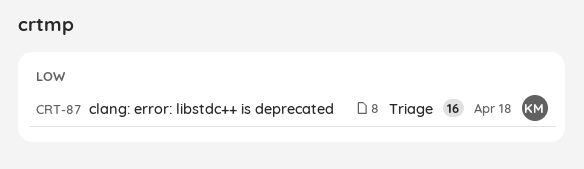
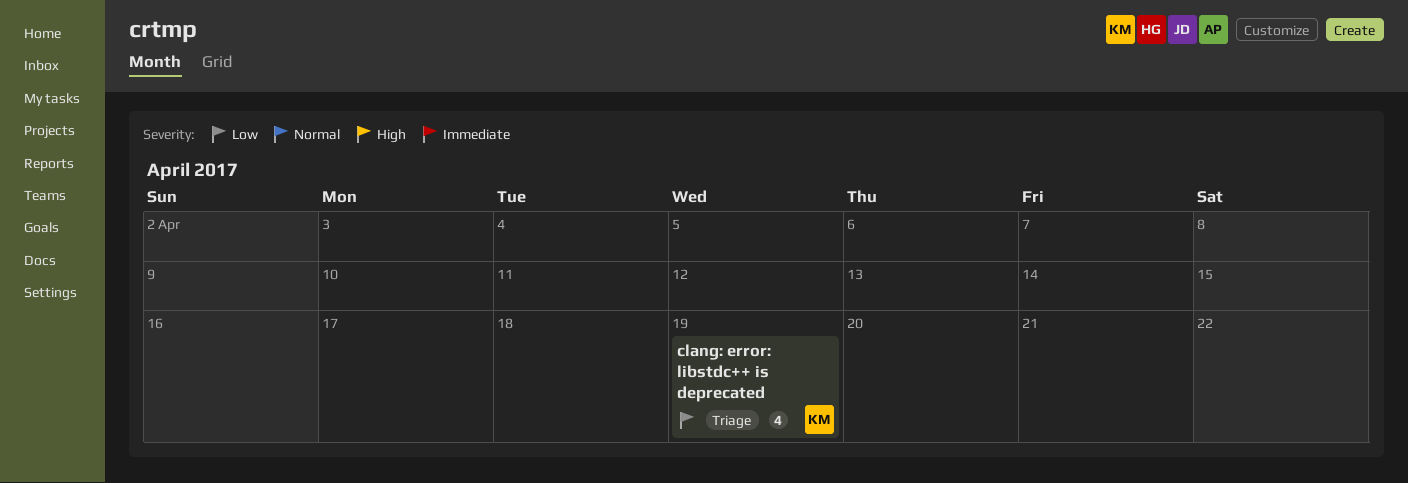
clang: error: libstdc++ is deprecated, estimate: 16 -> 4
clang: error: libstdc++ is deprecated, due: Apr 18 -> Apr 19

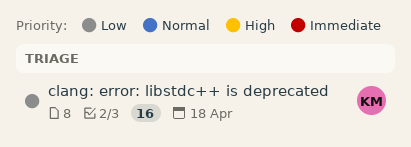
clang: error: libstdc++ is deprecated, estimate: 4 -> 16
clang: error: libstdc++ is deprecated, due: Apr 19 -> Apr 18

